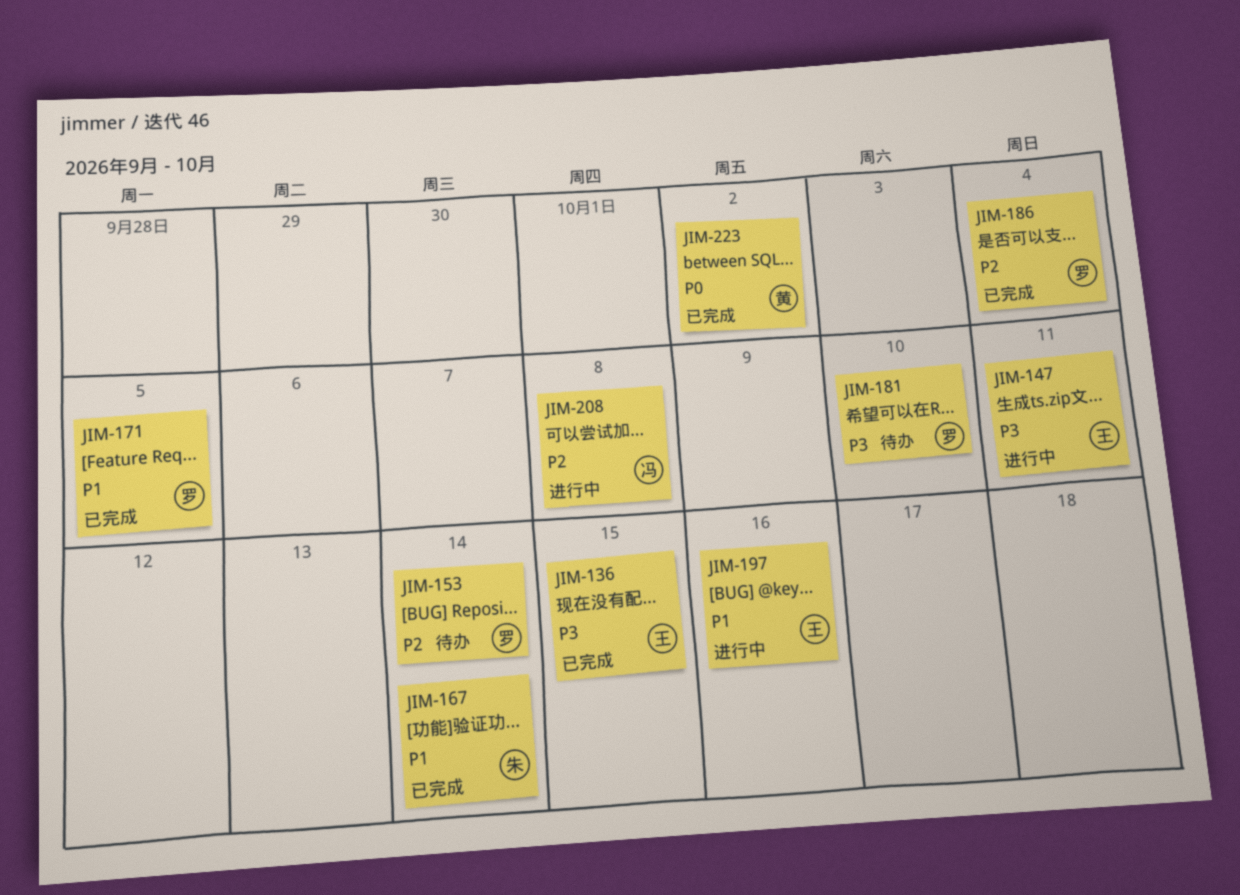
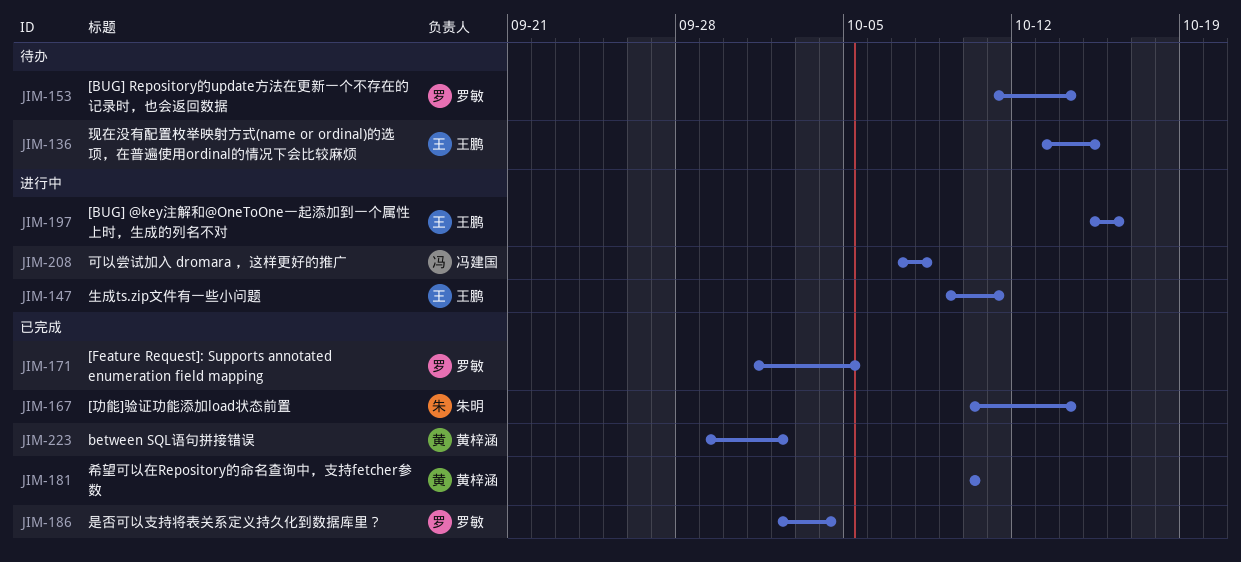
JIM-136, status: 已完成 -> 待办
JIM-181, status: 待办 -> 已完成
JIM-181, owner: 罗敏 -> 黄梓涵

